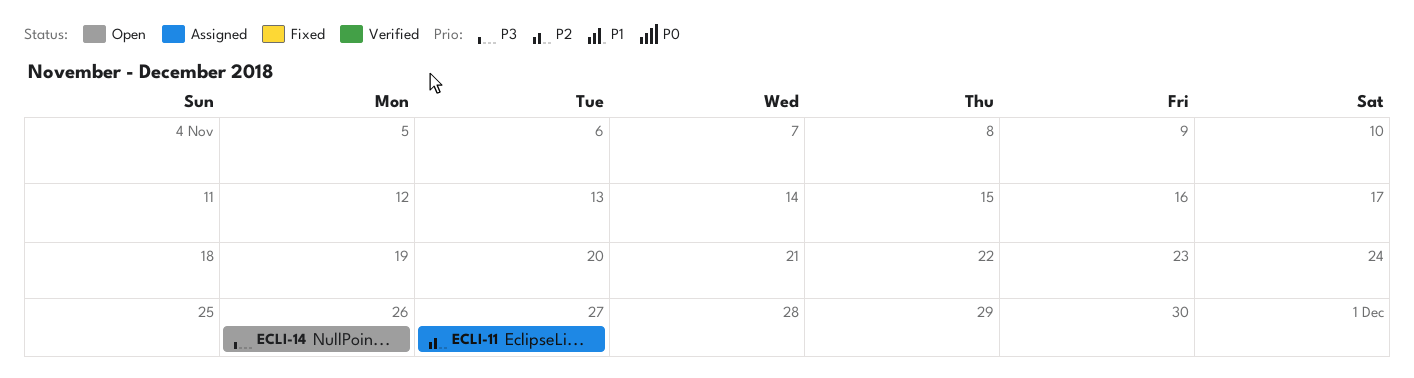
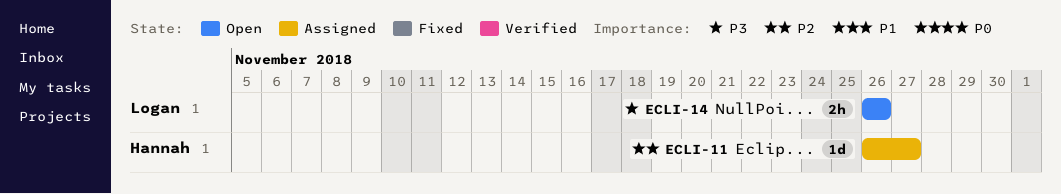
ECLI-11, start: Nov 27 -> Nov 26

